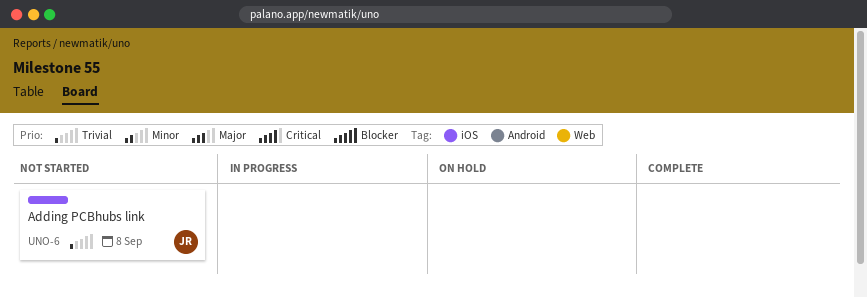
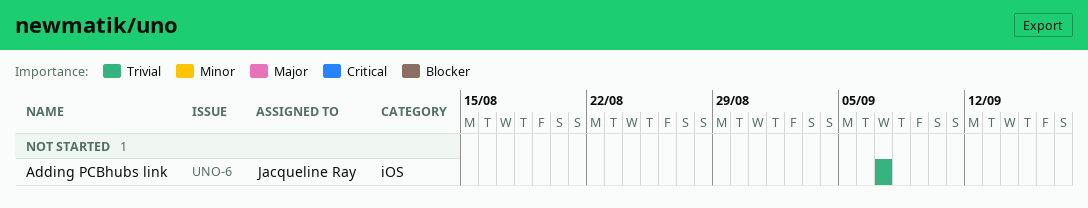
UNO-6, due: Sep 8 -> Sep 7

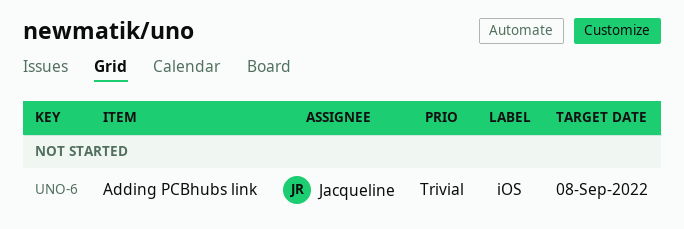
UNO-6, due: Sep 7 -> Sep 8

